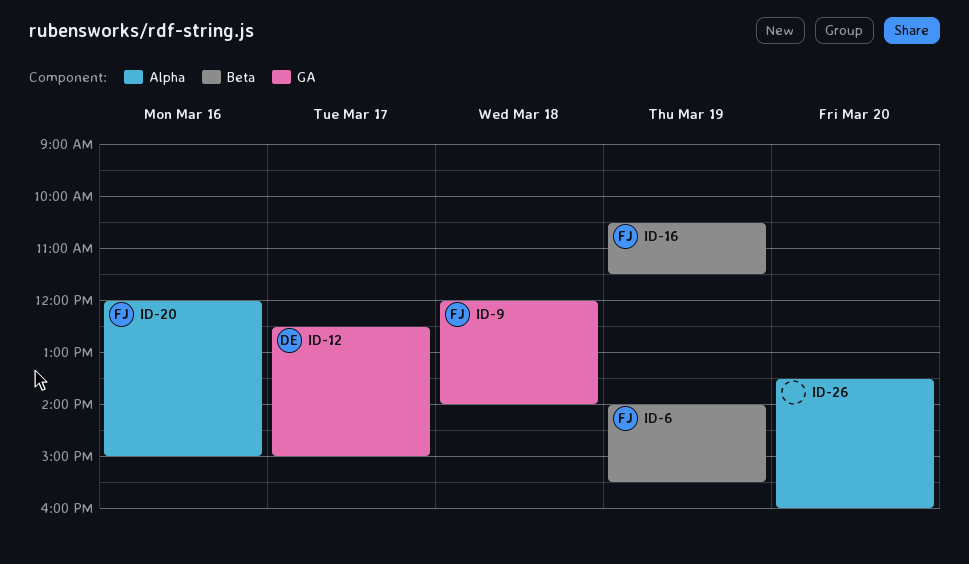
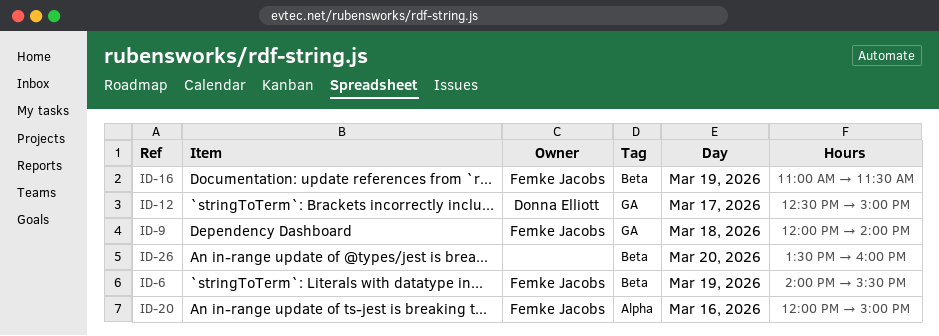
ID-16, begins: 10:30 -> 11:00
ID-26, label: Alpha -> Beta

